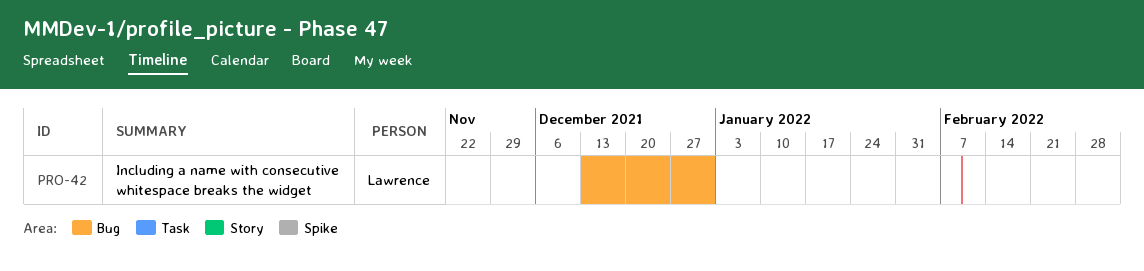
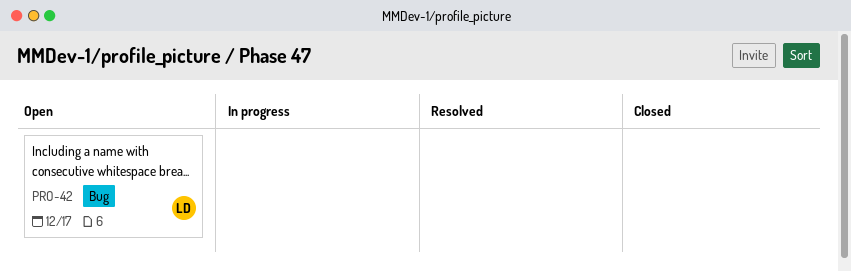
PRO-42, due: Dec 31 -> Dec 17

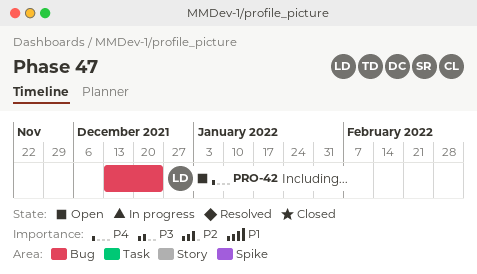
PRO-42, due: Dec 17 -> Dec 24

